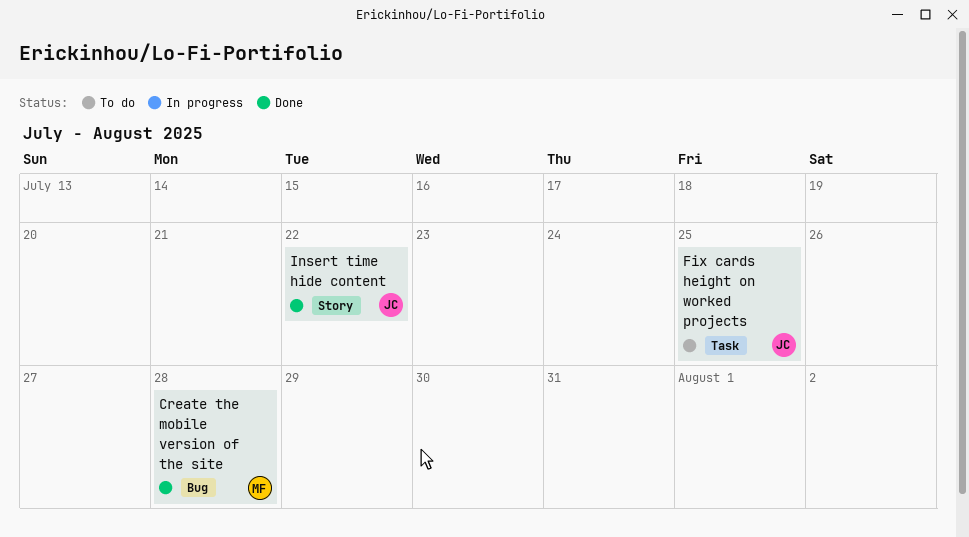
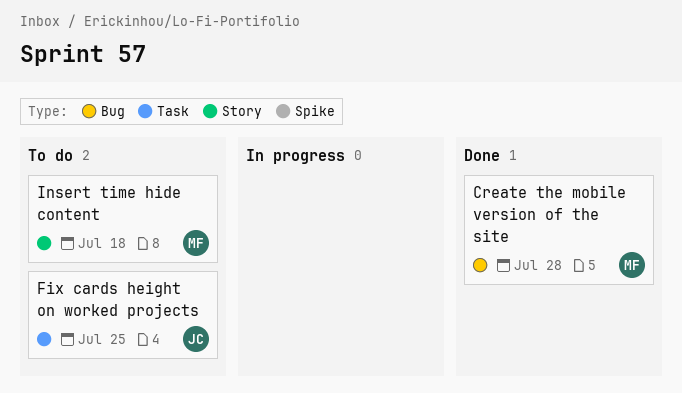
Insert time hide content, status: Done -> To do
Insert time hide content, owner: JC -> MF
Insert time hide content, due: Jul 22 -> Jul 18

